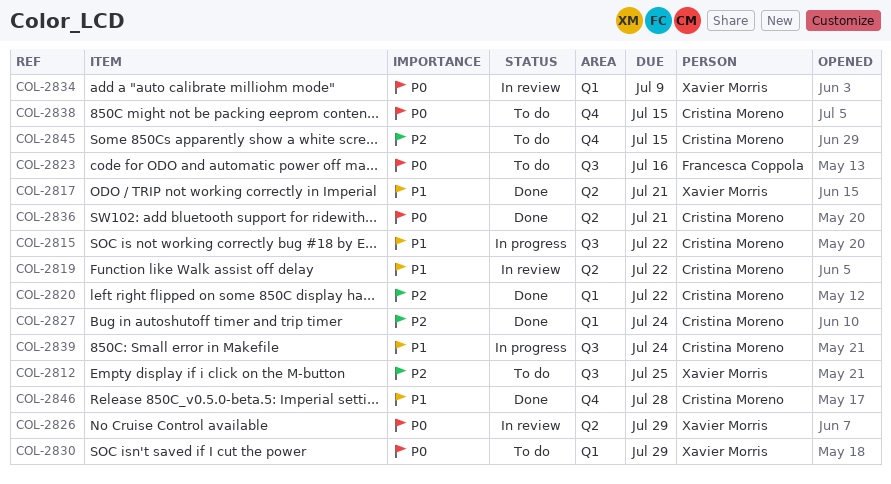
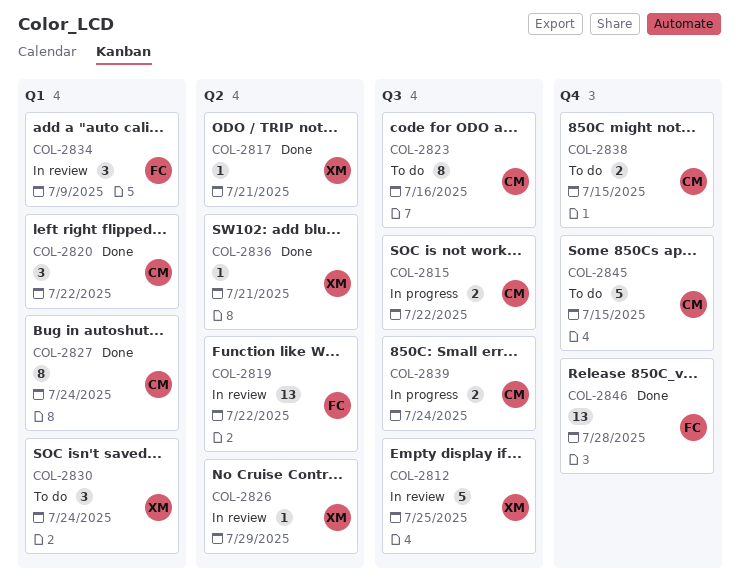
COL-2812, status: To do -> In review
COL-2819, owner: Cristina Moreno -> Francesca Coppola
COL-2823, owner: Francesca Coppola -> Cristina Moreno
COL-2830, due: Jul 29 -> Jul 24
COL-2834, owner: Xavier Morris -> Francesca Coppola
COL-2836, owner: Cristina Moreno -> Xavier Morris
COL-2846, owner: Cristina Moreno -> Francesca Coppola

